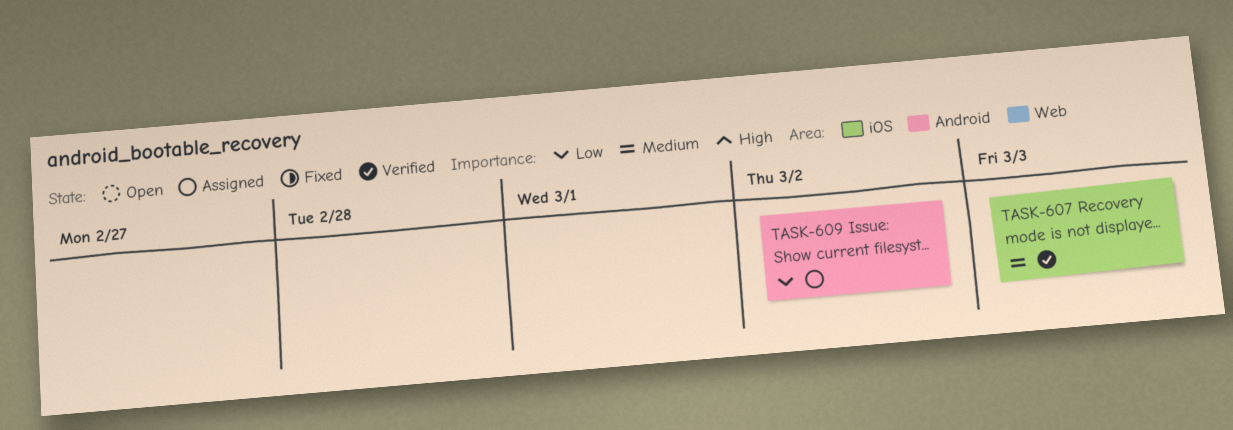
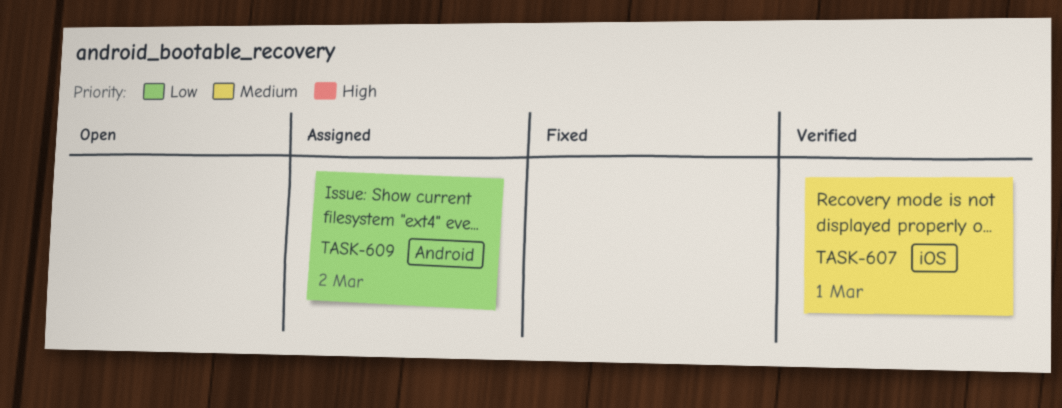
TASK-607, due: Mar 3 -> Mar 1

